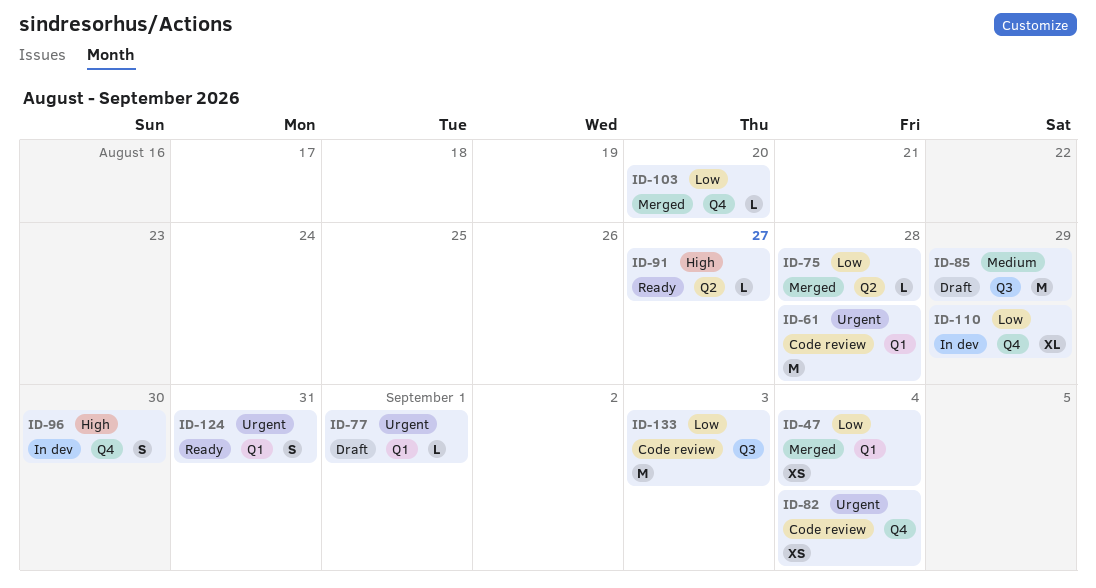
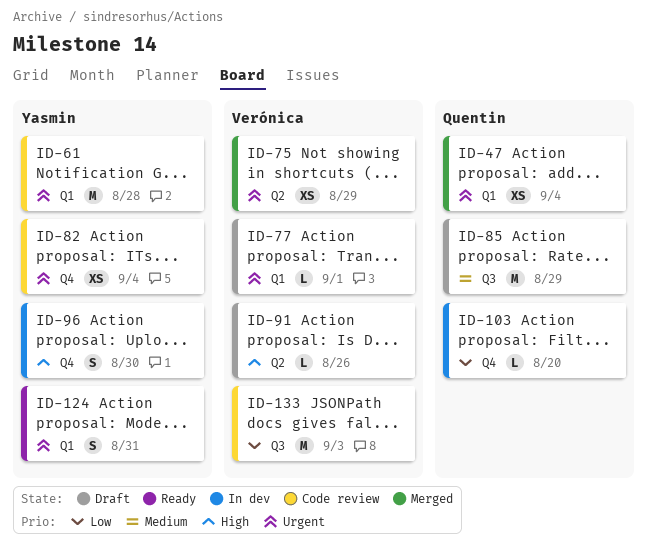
ID-47, priority: Low -> Urgent
ID-75, priority: Low -> Urgent
ID-75, estimate: L -> XS
ID-75, due: Aug 28 -> Aug 29
ID-91, status: Ready -> Draft
ID-91, due: Aug 27 -> Aug 26
ID-103, status: Merged -> In dev
ID-110: present -> none

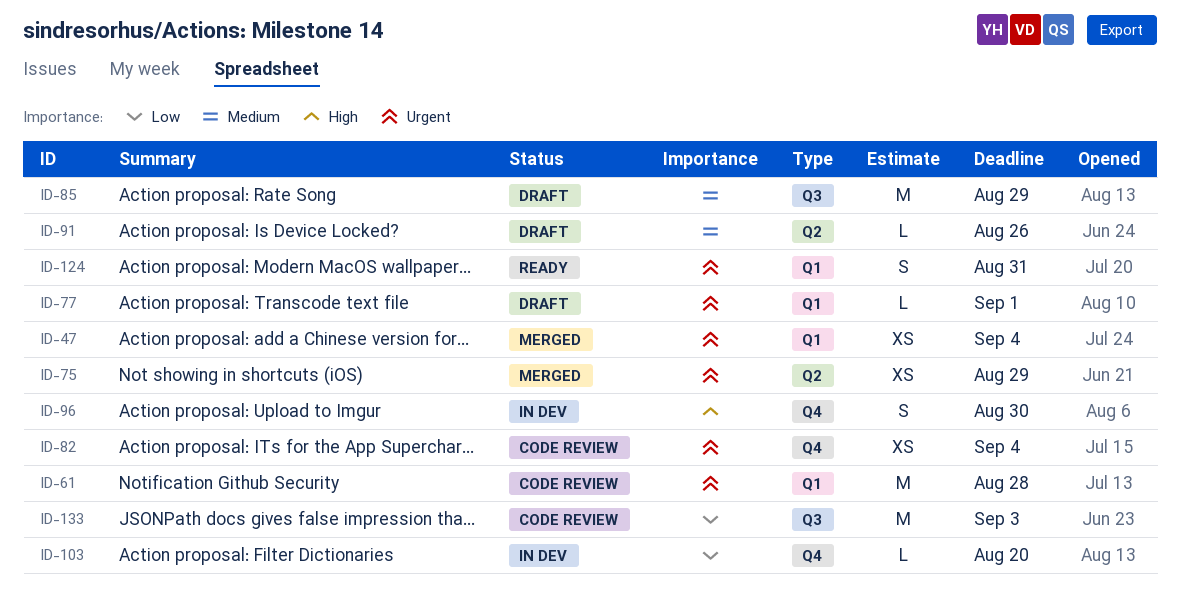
ID-91, priority: High -> Medium

